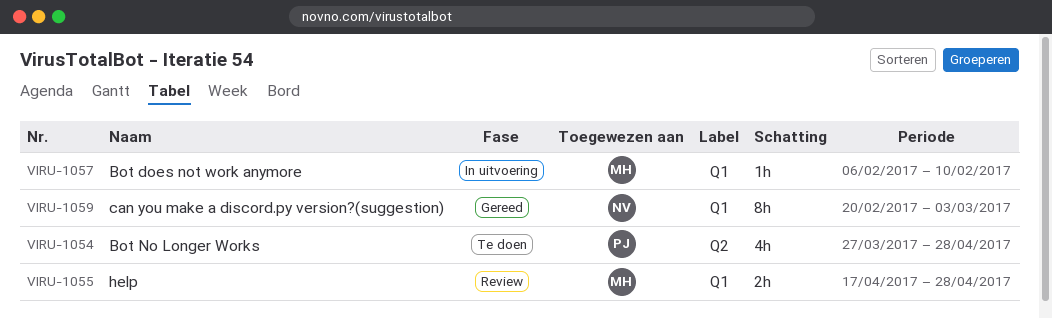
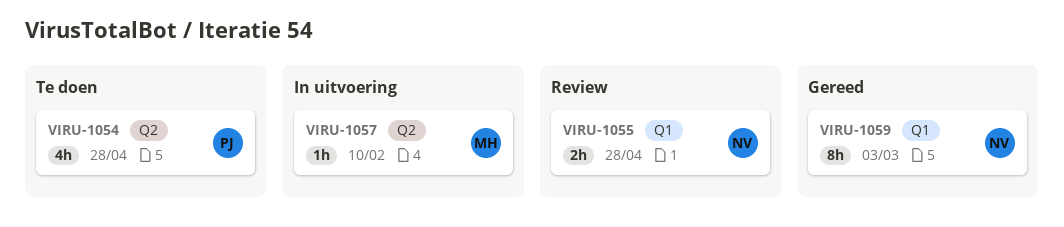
VIRU-1055, owner: MH -> NV
VIRU-1057, label: Q1 -> Q2

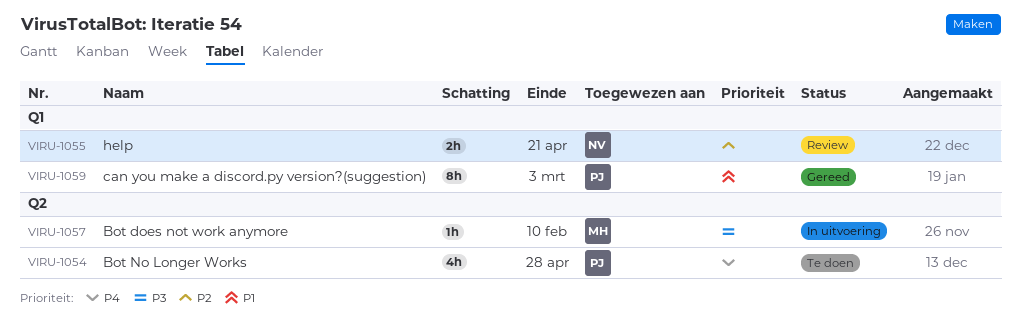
VIRU-1055, due: Apr 28 -> Apr 21
VIRU-1059, owner: NV -> PJ

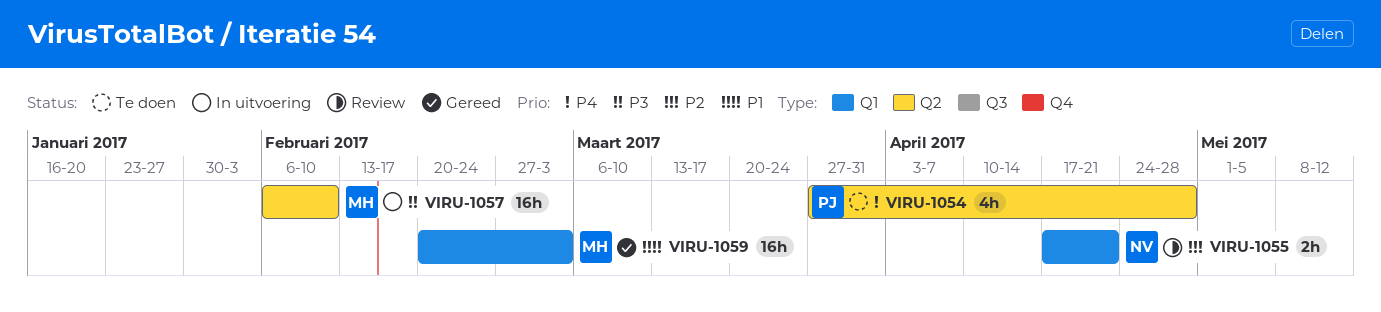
VIRU-1057, estimate: 1h -> 16h
VIRU-1059, owner: PJ -> MH
VIRU-1059, estimate: 8h -> 16h

